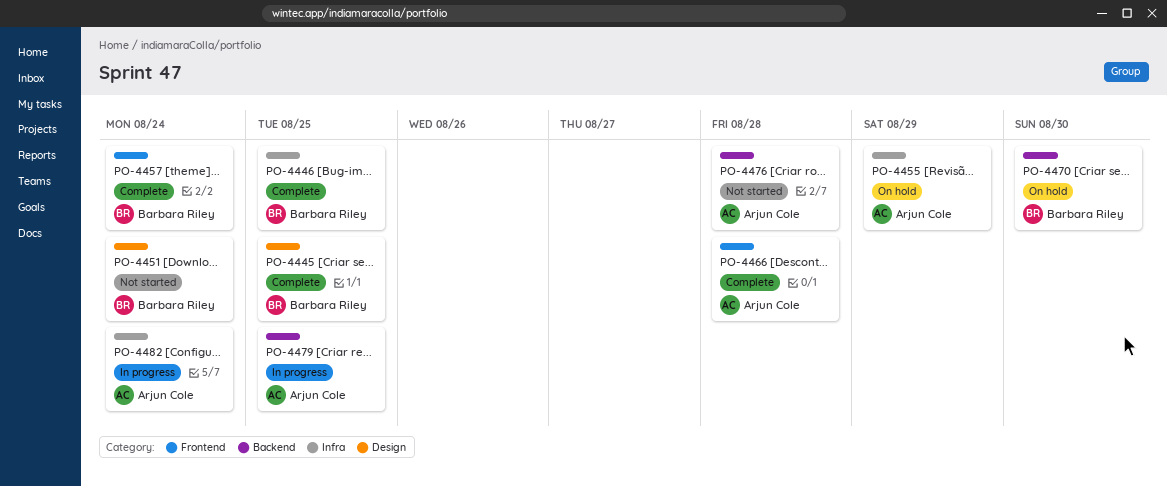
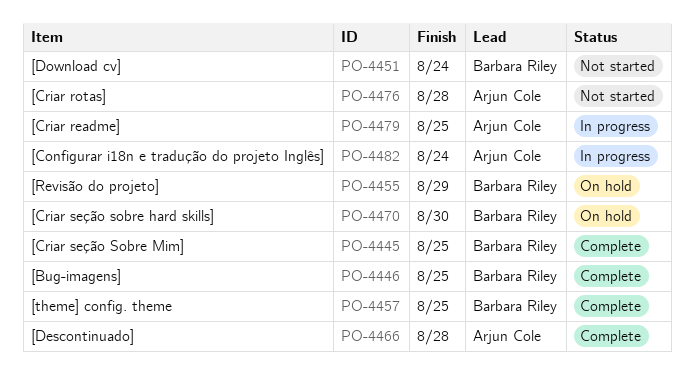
PO-4455, owner: Arjun Cole -> Barbara Riley
PO-4457, due: Aug 24 -> Aug 25

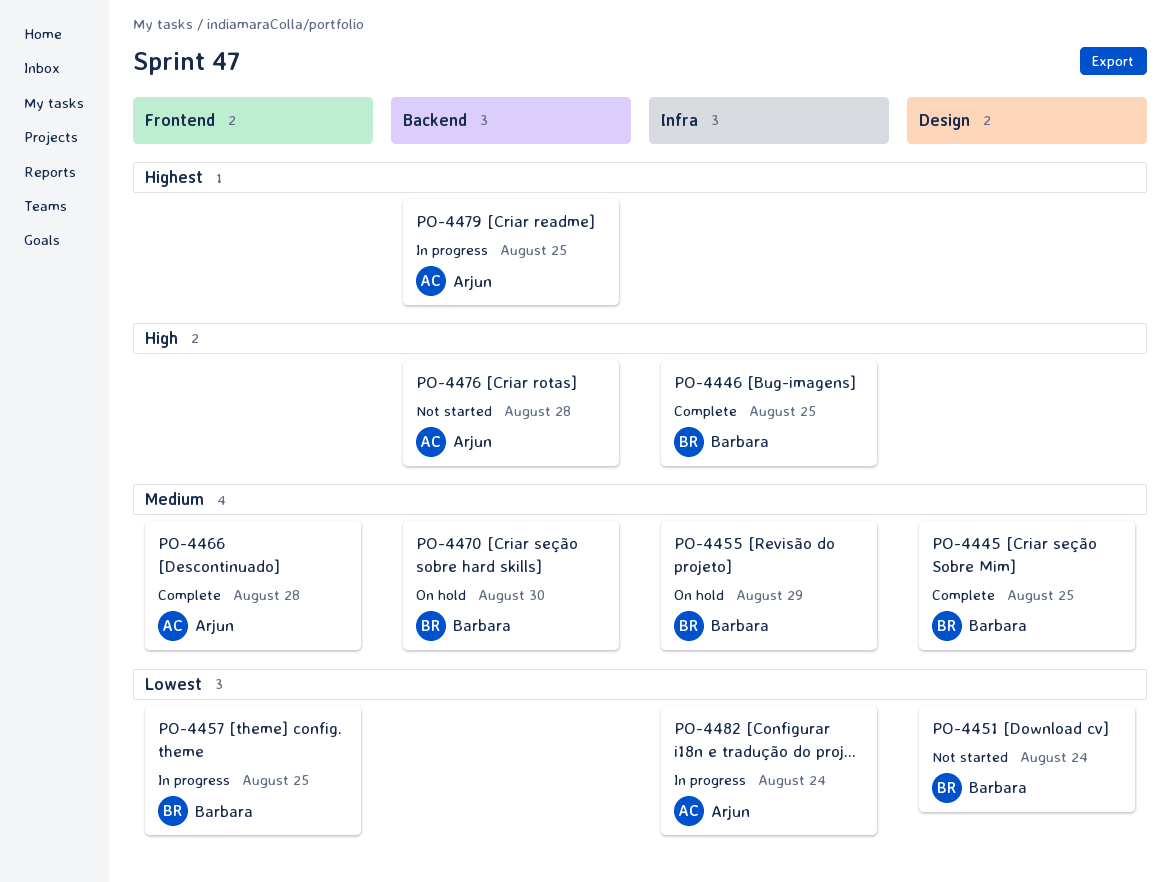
PO-4457, status: Complete -> In progress

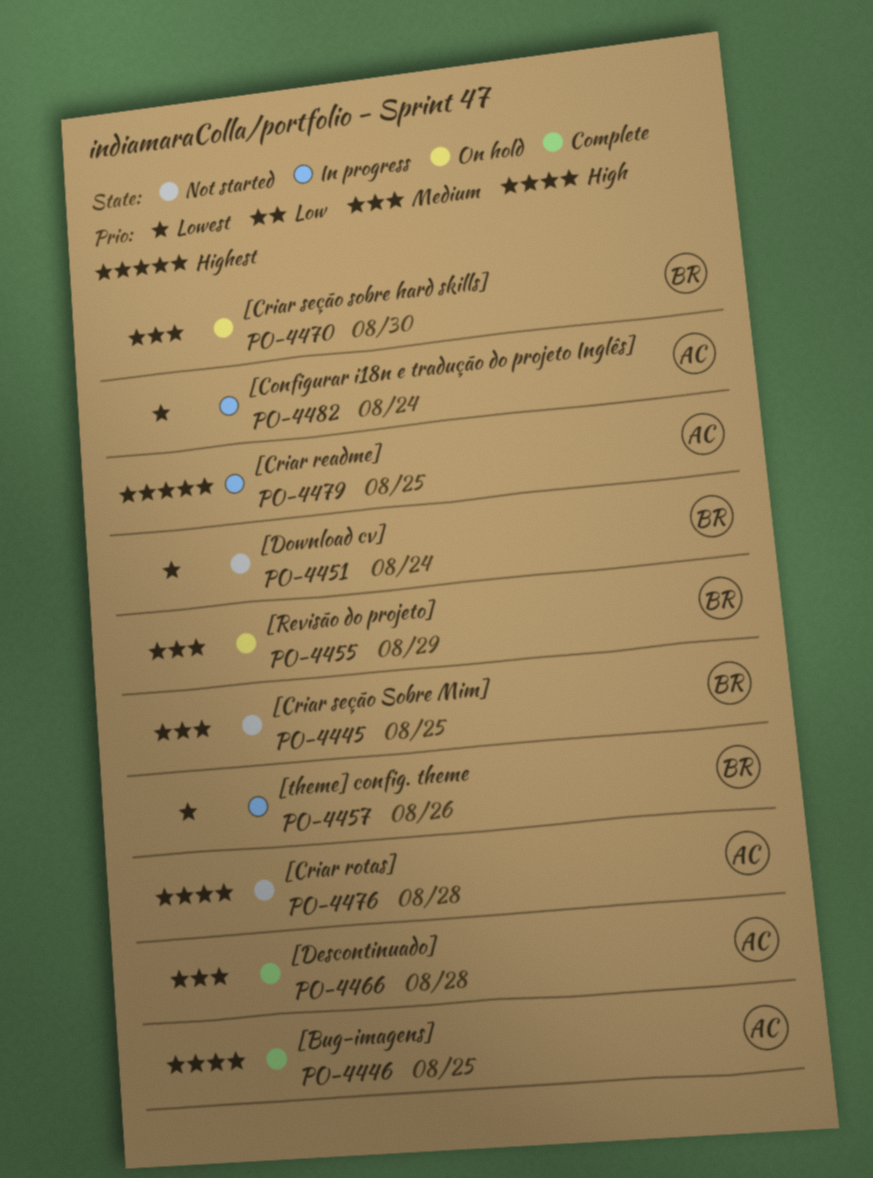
PO-4445, status: Complete -> Not started
PO-4446, owner: Barbara -> Arjun
PO-4457, due: Aug 25 -> Aug 26

